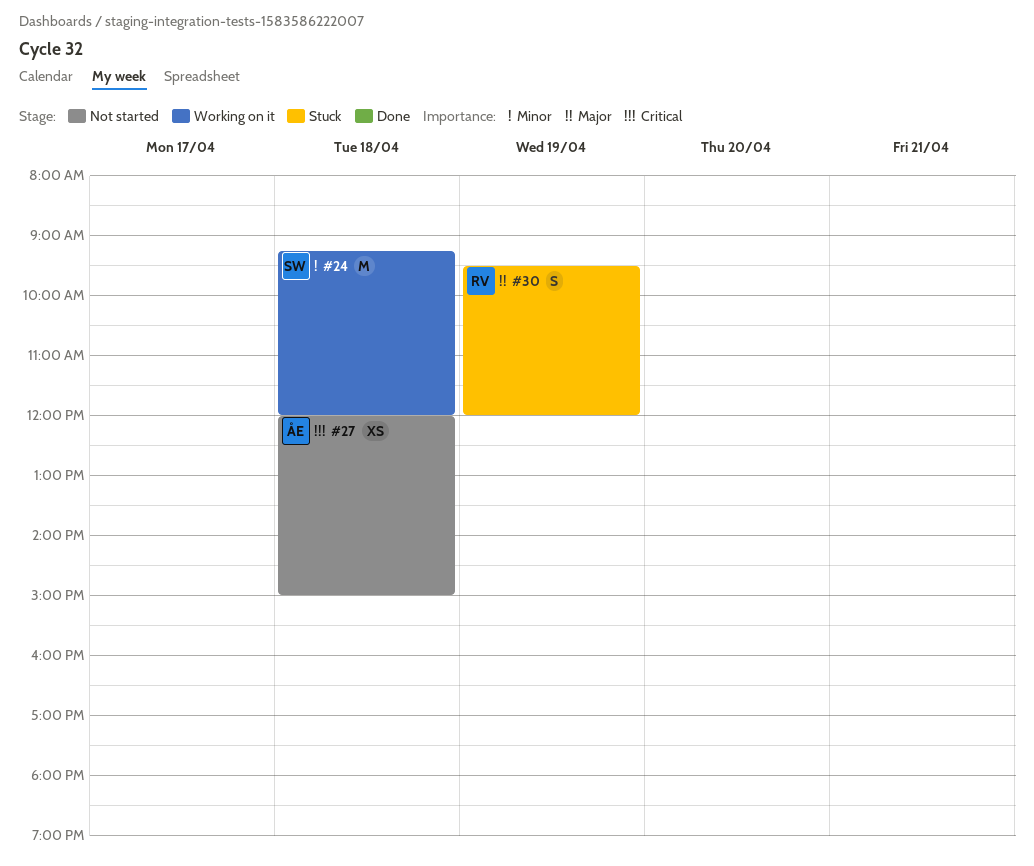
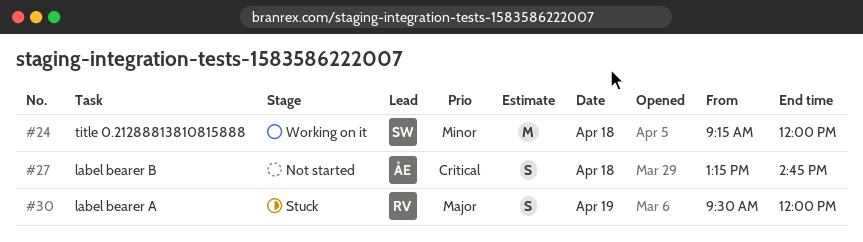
#27, estimate: XS -> S
#27, begins: 12:00 -> 13:15
#27, ends: 15:00 -> 14:45

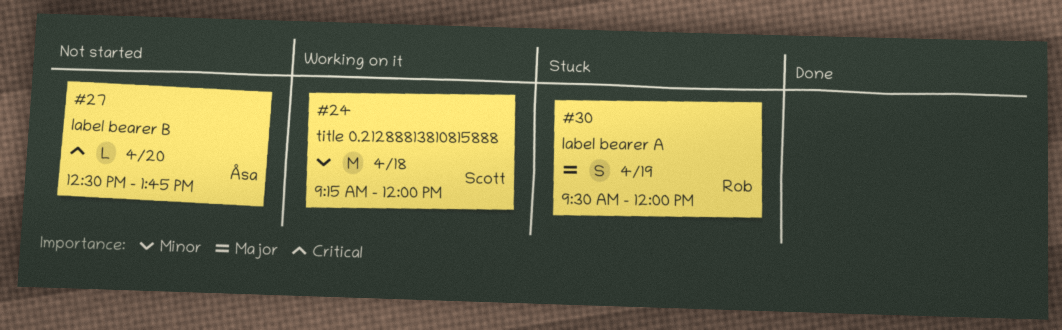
#27, estimate: S -> L
#27, day: Apr 18 -> Apr 20
#27, begins: 13:15 -> 12:30
#27, ends: 14:45 -> 13:45

